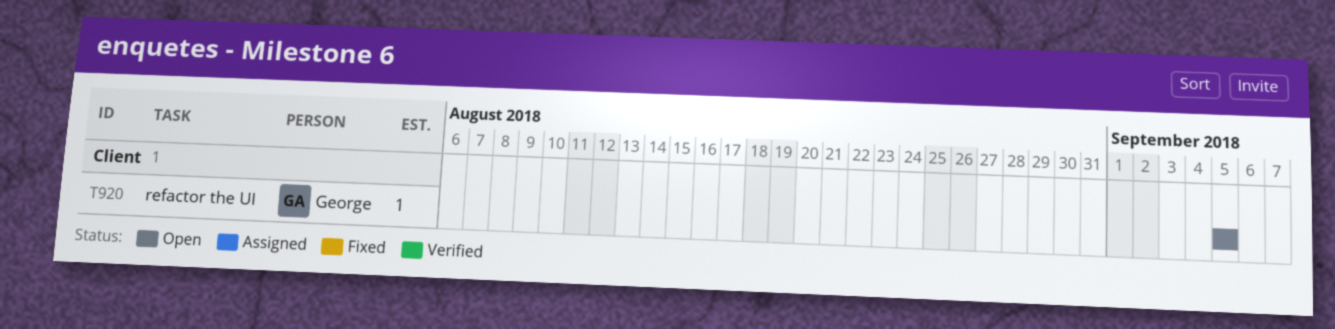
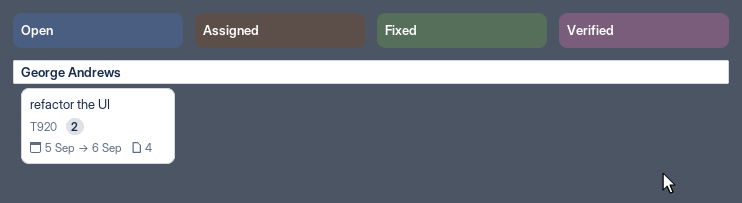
T920, estimate: 1 -> 2
T920, due: Sep 5 -> Sep 6

